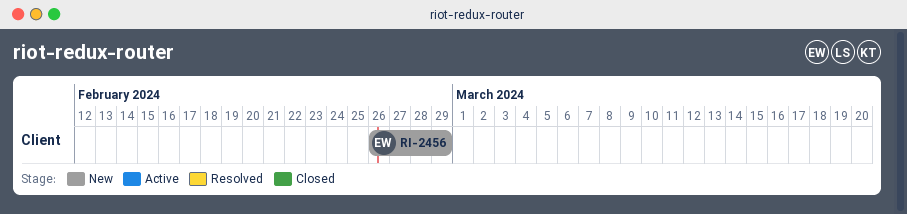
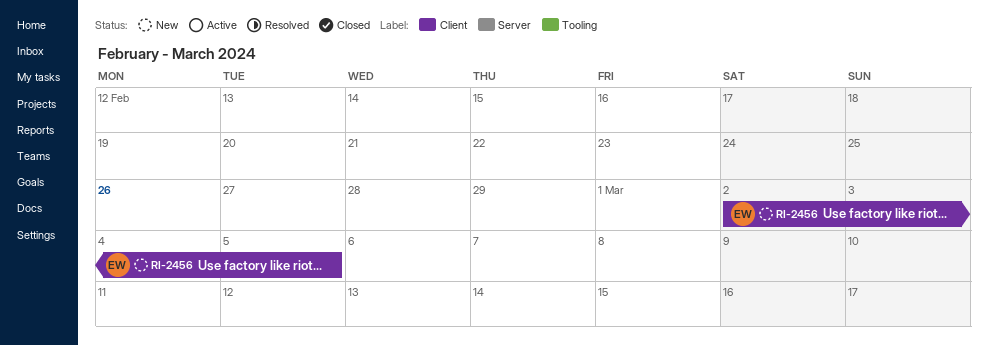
RI-2456, start: Feb 26 -> Mar 2
RI-2456, due: Feb 29 -> Mar 5

